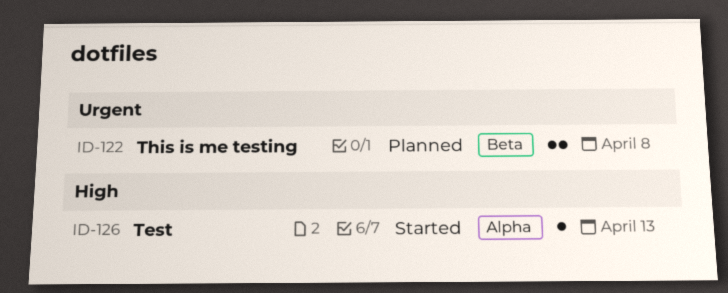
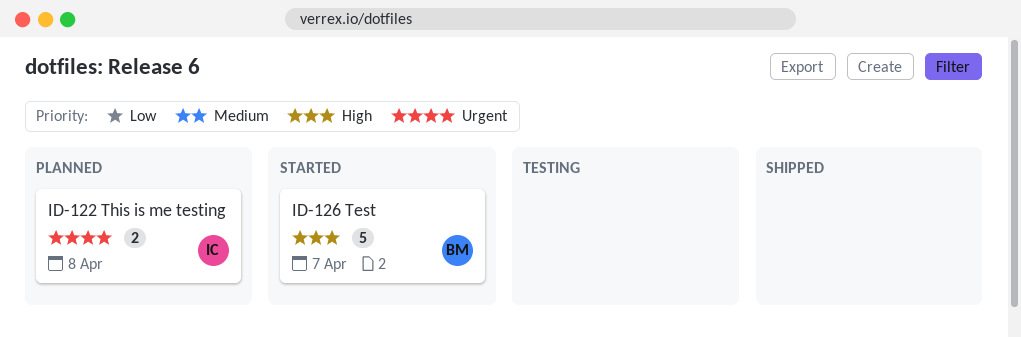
ID-126, estimate: 1 -> 5
ID-126, due: Apr 13 -> Apr 7

